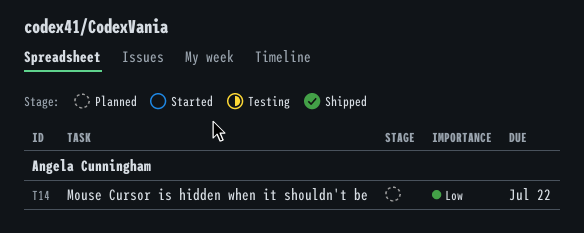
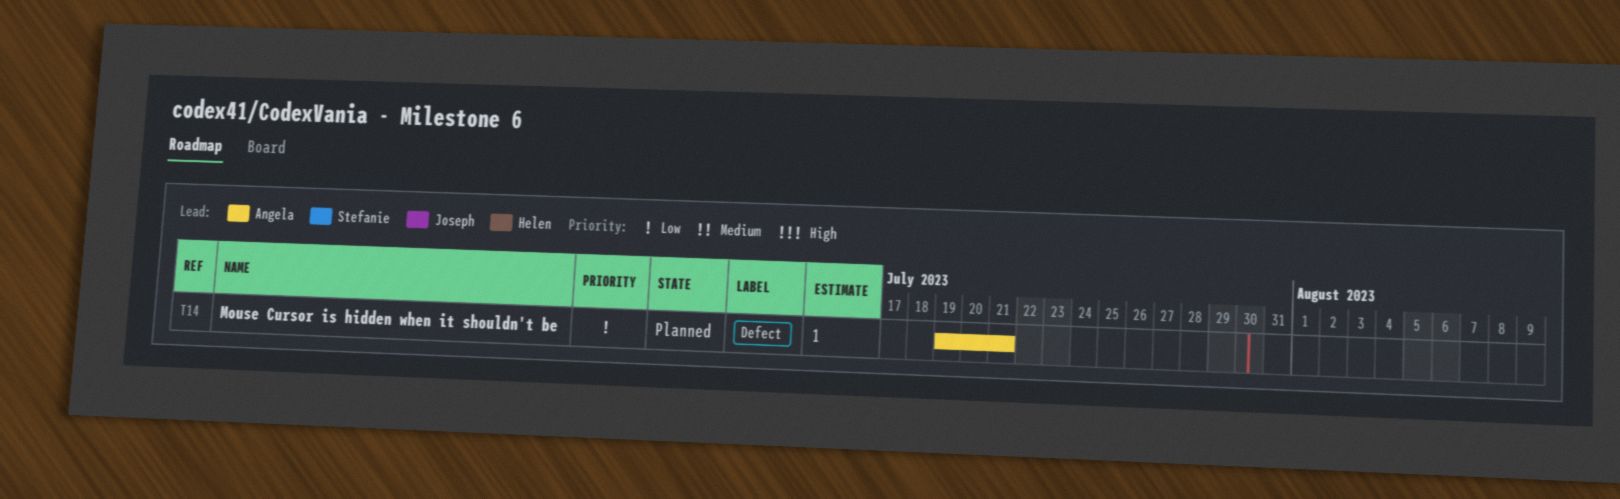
T14, due: Jul 22 -> Jul 21

